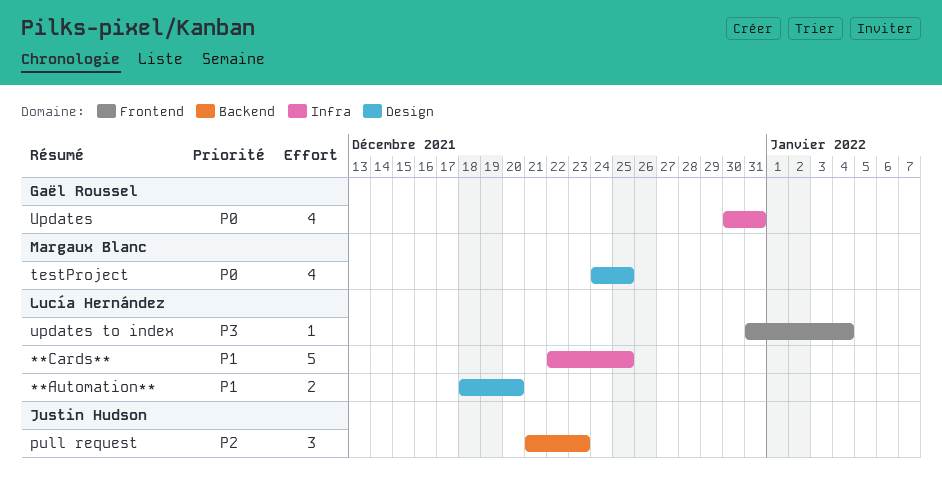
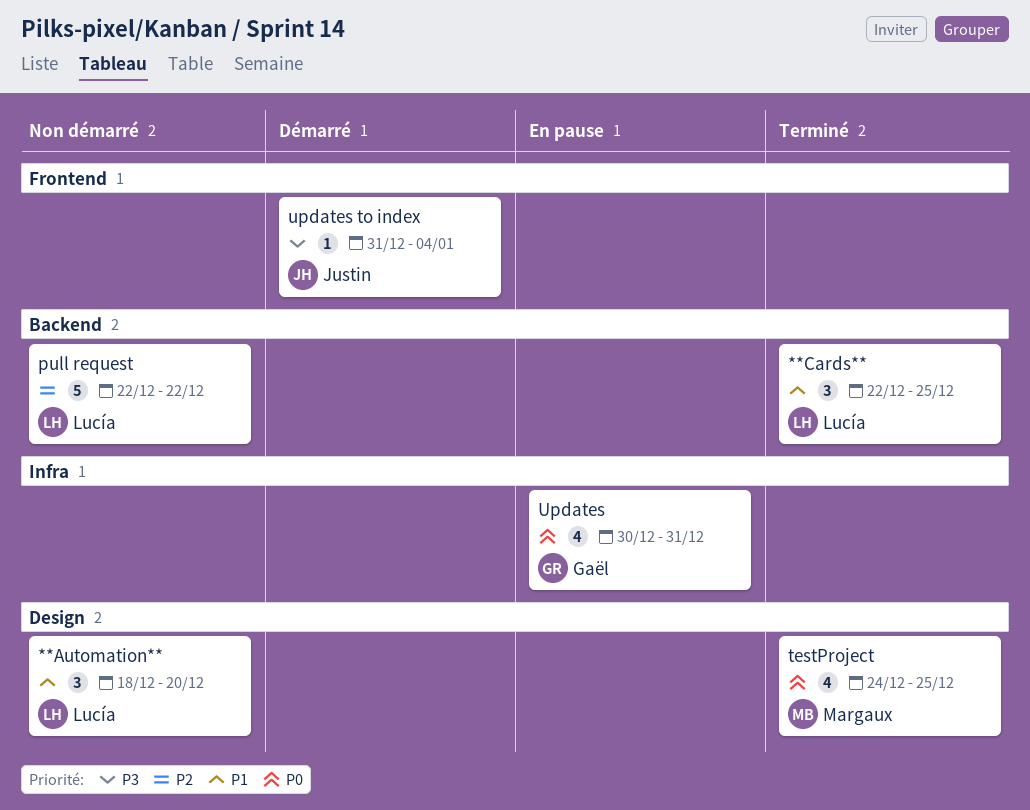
**Automation**, estimate: 2 -> 3
**Cards**, label: Infra -> Backend
**Cards**, estimate: 5 -> 3
pull request, owner: Justin Hudson -> Lucía Hernández
pull request, estimate: 3 -> 5
pull request, start: Dec 21 -> Dec 22
pull request, due: Dec 23 -> Dec 22
updates to index, owner: Lucía Hernández -> Justin Hudson

